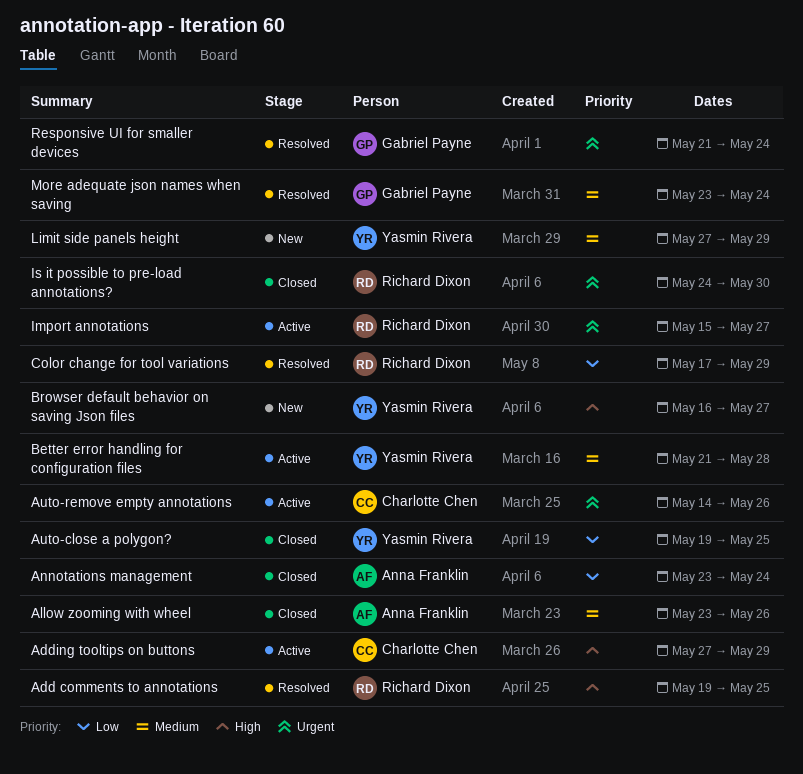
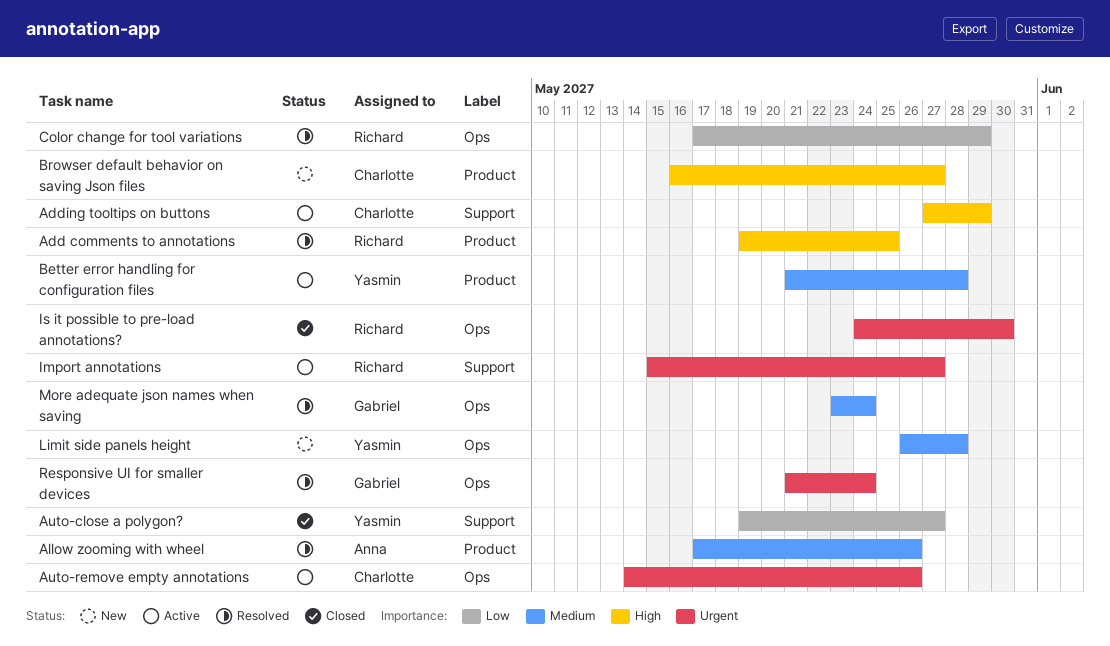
Allow zooming with wheel, status: Closed -> Resolved
Allow zooming with wheel, start: May 23 -> May 17
Annotations management: present -> none
Auto-close a polygon?, due: May 25 -> May 27
Browser default behavior on saving Json files, owner: Yasmin Rivera -> Charlotte Chen
Limit side panels height, start: May 27 -> May 26
Limit side panels height, due: May 29 -> May 28

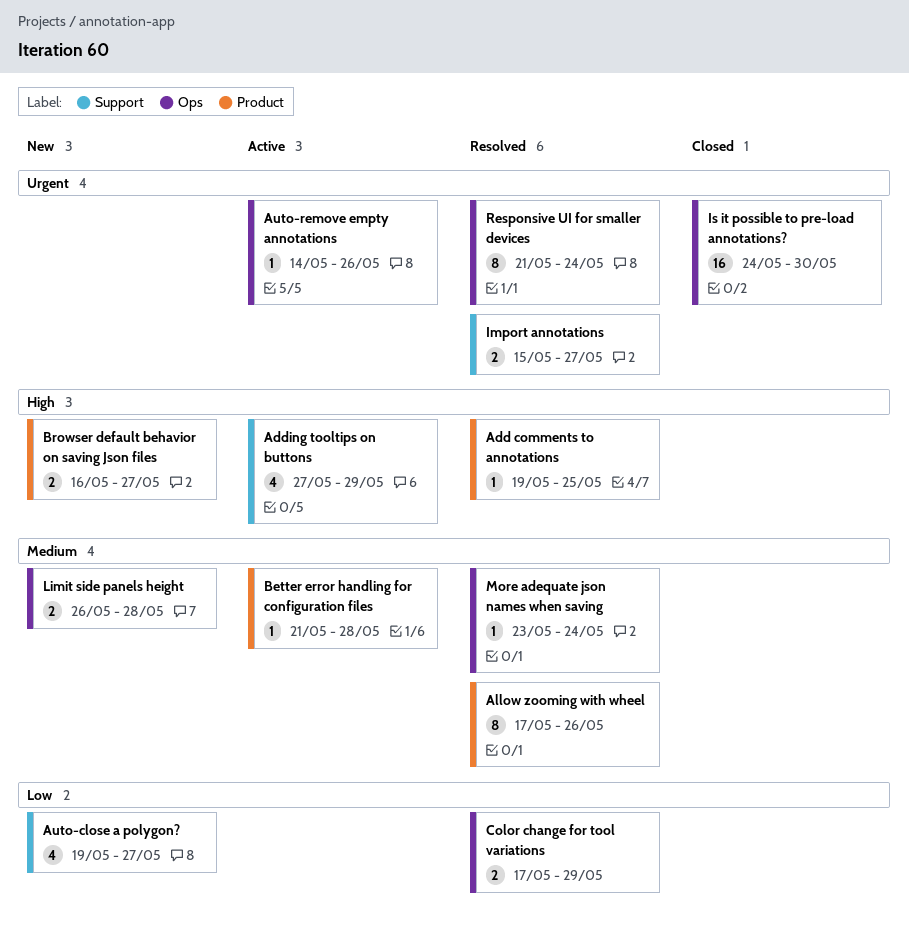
Auto-close a polygon?, status: Closed -> New
Import annotations, status: Active -> Resolved

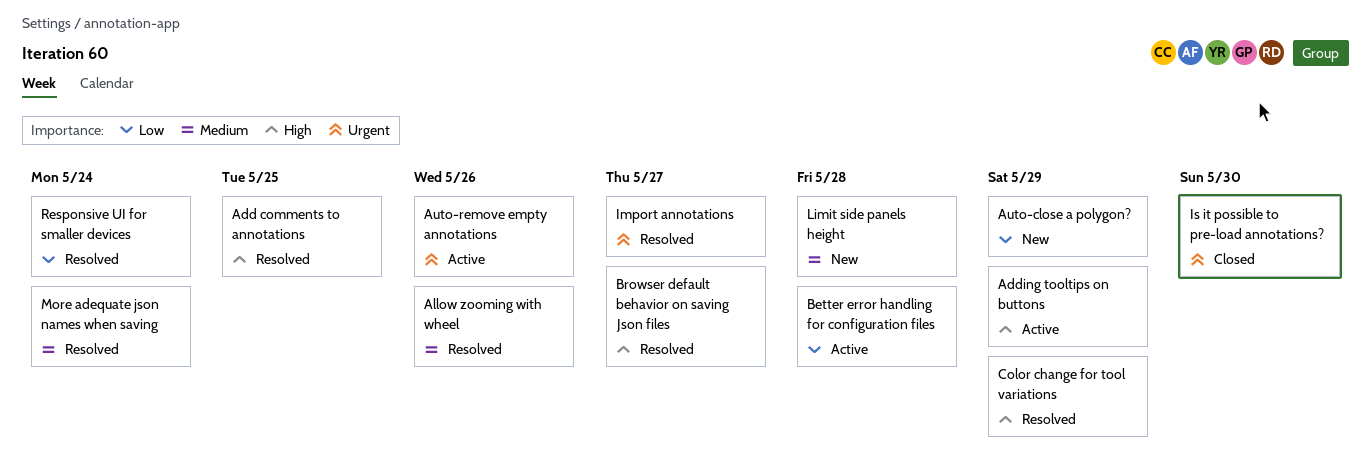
Auto-close a polygon?, due: May 27 -> May 29
Better error handling for configuration files, priority: Medium -> Low
Browser default behavior on saving Json files, status: New -> Resolved
Color change for tool variations, priority: Low -> High
Responsive UI for smaller devices, priority: Urgent -> Low

